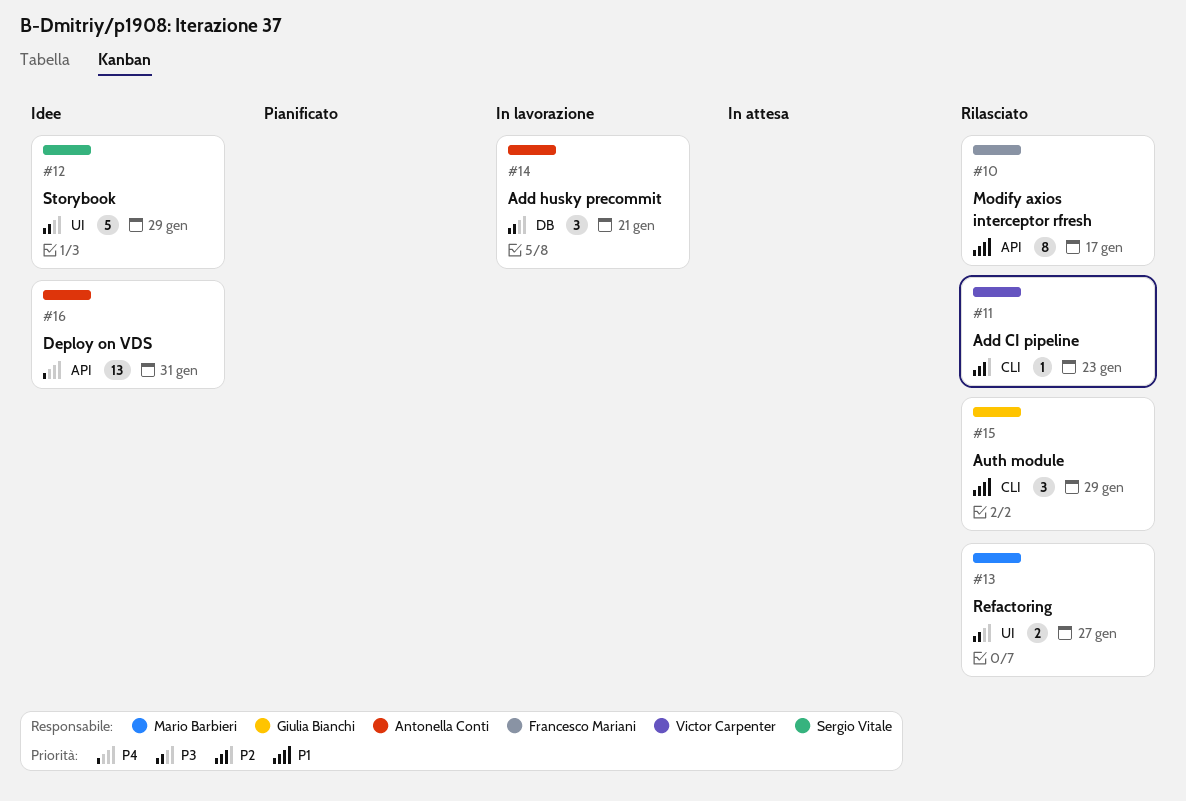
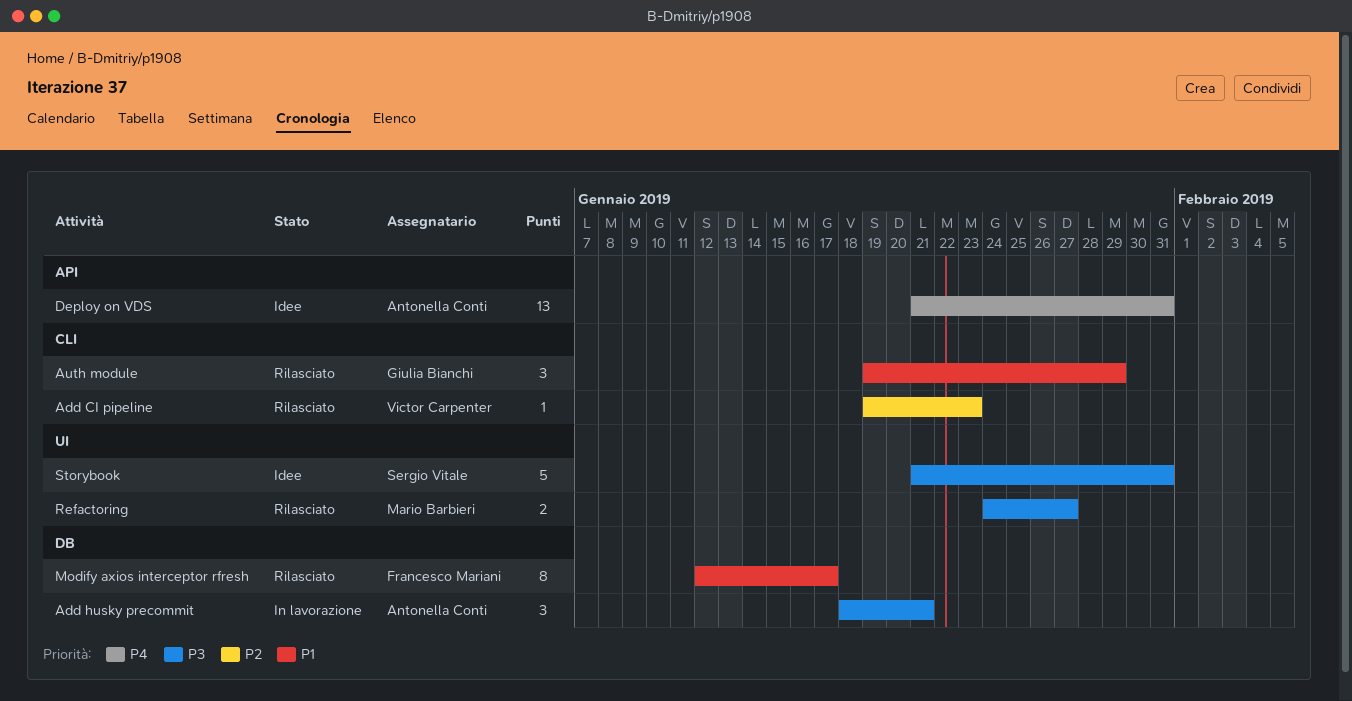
Modify axios interceptor rfresh, label: API -> DB
Storybook, due: Jan 29 -> Jan 31

